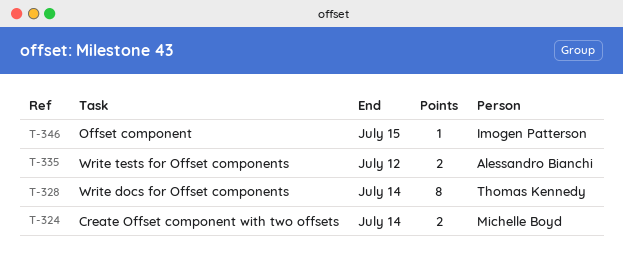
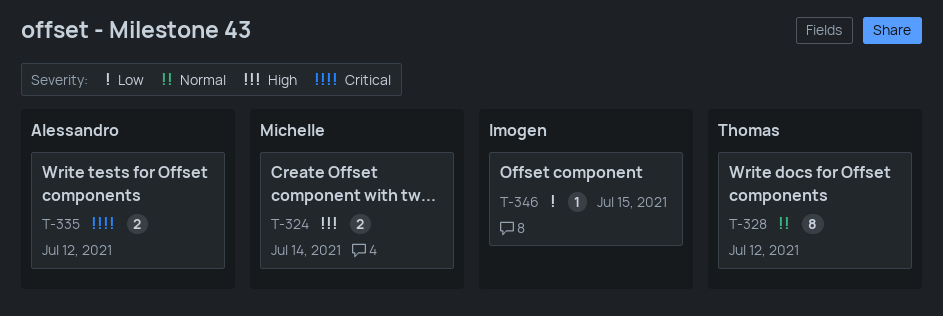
T-328, due: Jul 14 -> Jul 12

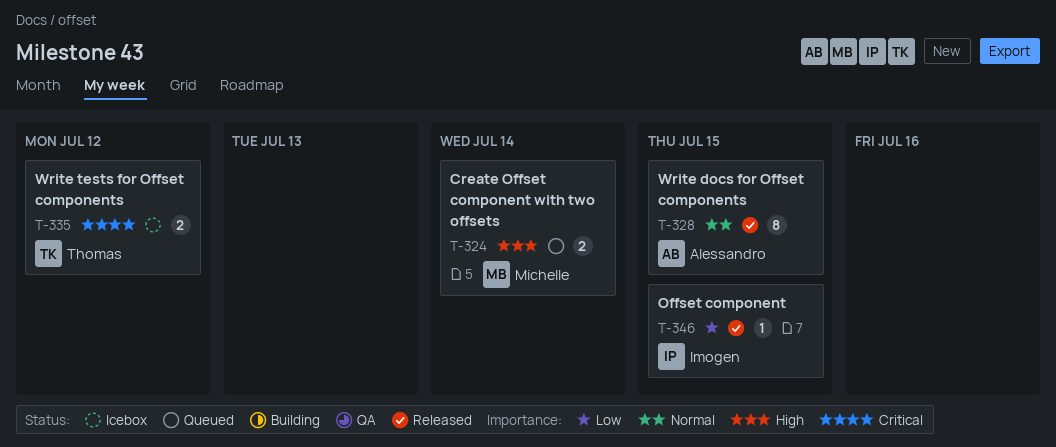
T-328, owner: Thomas -> Alessandro
T-328, due: Jul 12 -> Jul 15
T-335, owner: Alessandro -> Thomas

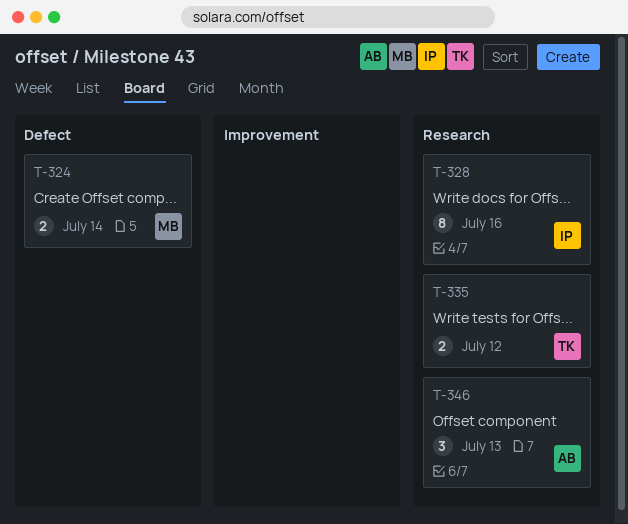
T-328, owner: Alessandro -> Imogen
T-328, due: Jul 15 -> Jul 16
T-346, owner: Imogen -> Alessandro
T-346, estimate: 1 -> 3
T-346, due: Jul 15 -> Jul 13

